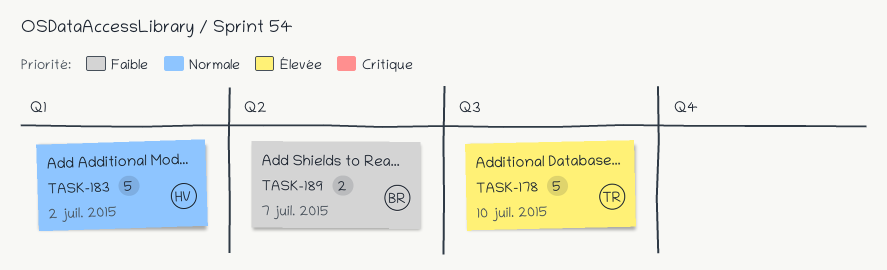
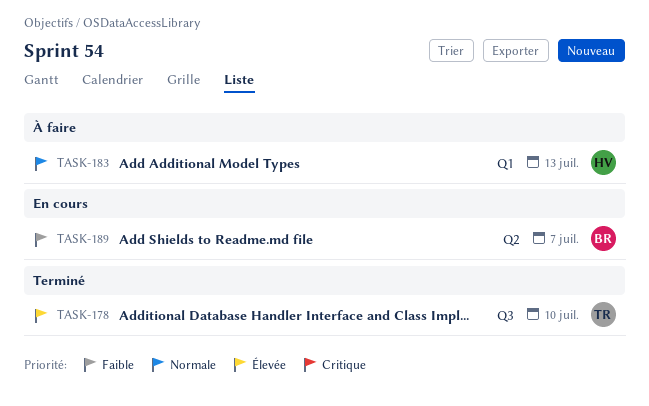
TASK-183, due: Jul 2 -> Jul 13

